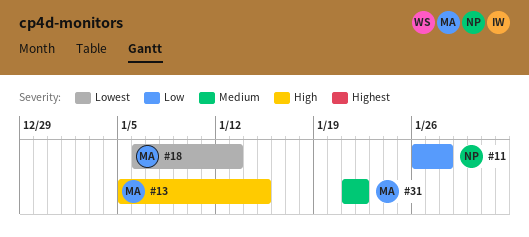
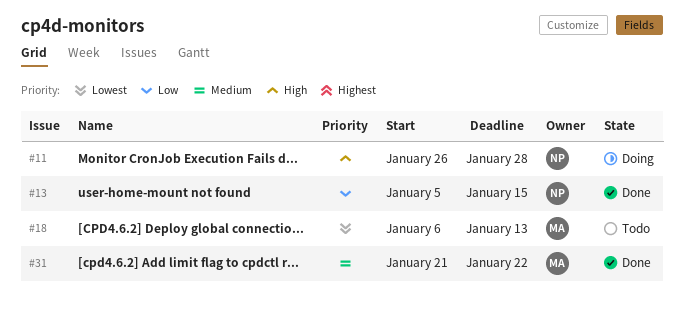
#11, priority: Low -> High
#13, owner: MA -> NP
#13, priority: High -> Low

